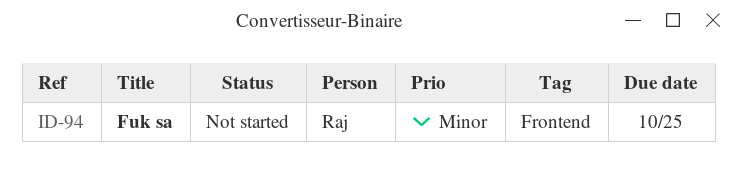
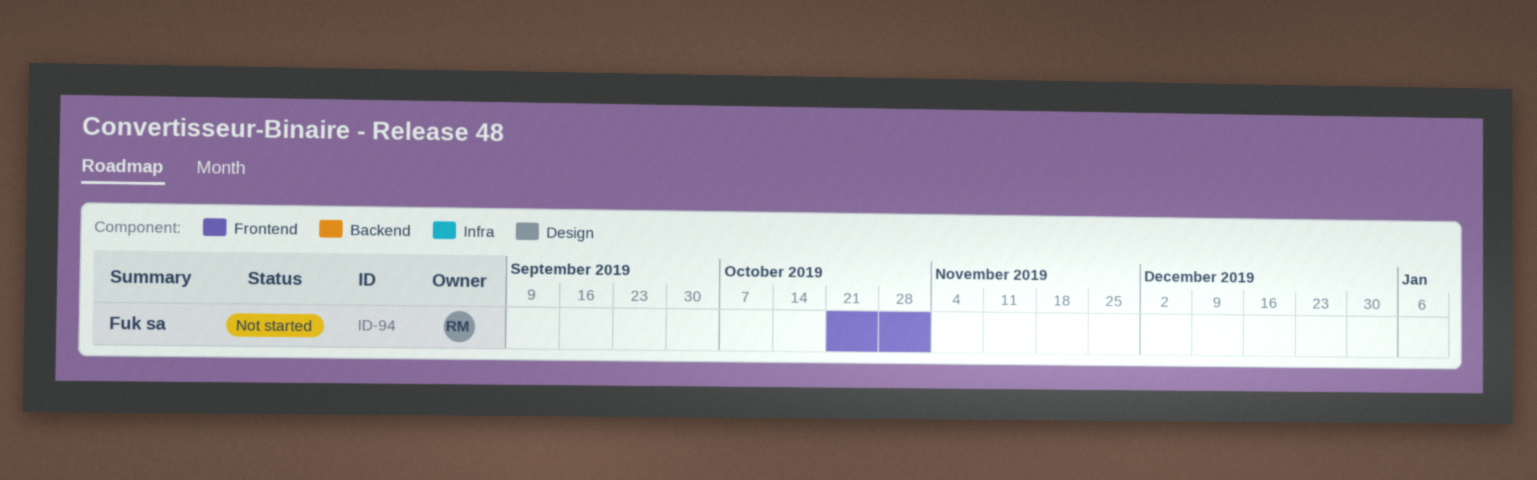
ID-94, due: Oct 25 -> Nov 1

